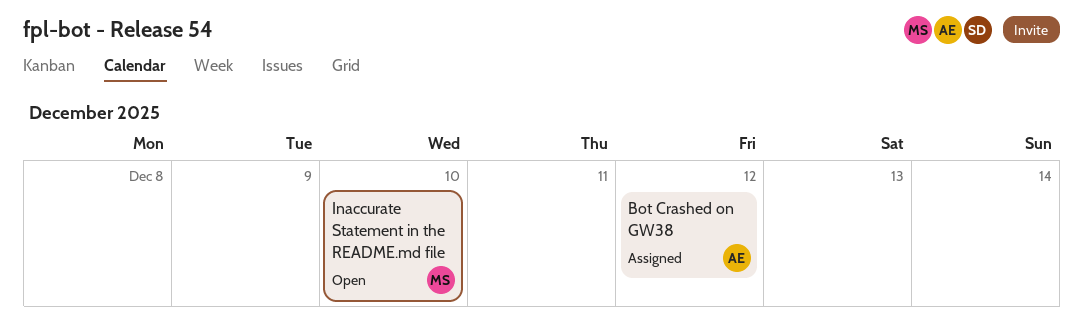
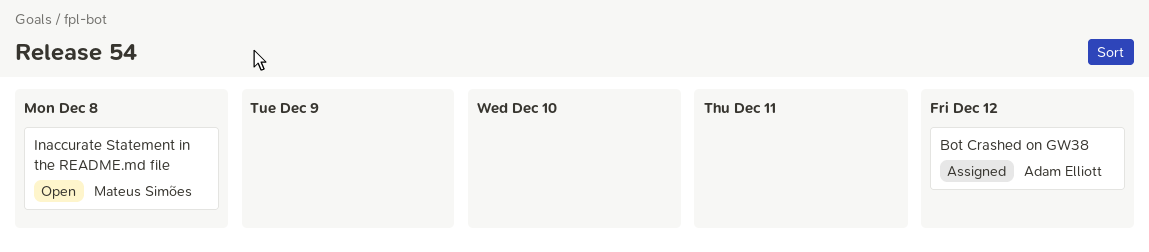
Inaccurate Statement in the README.md file, due: Dec 10 -> Dec 8

